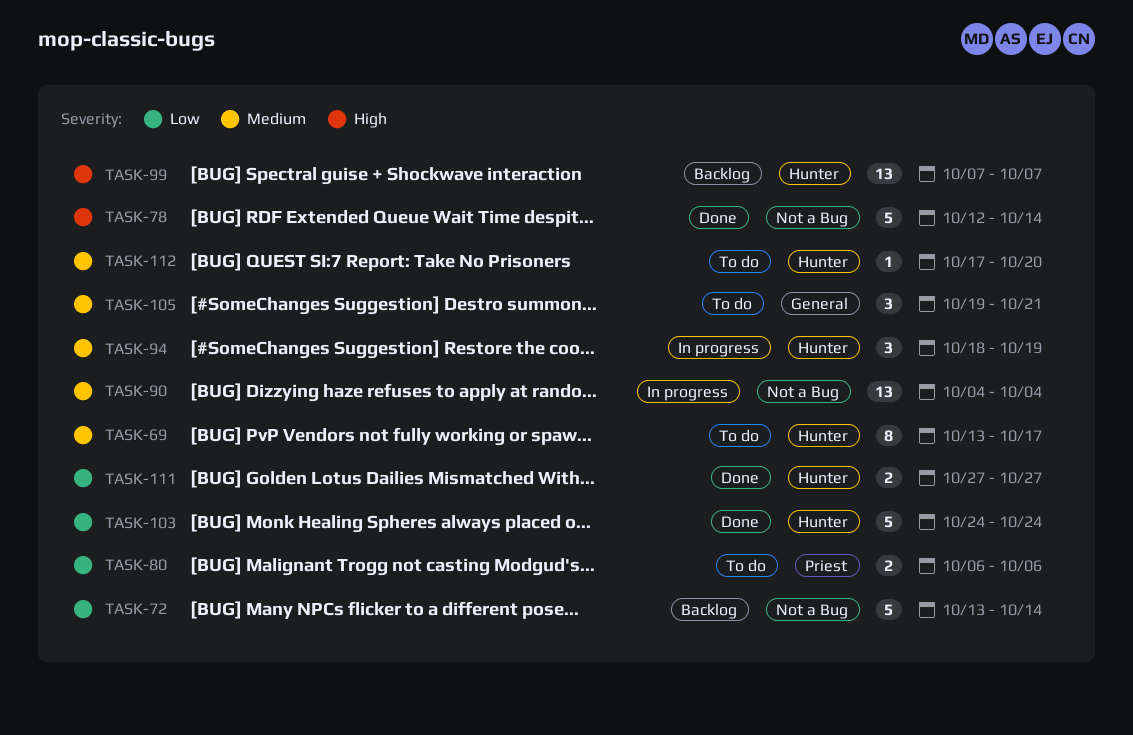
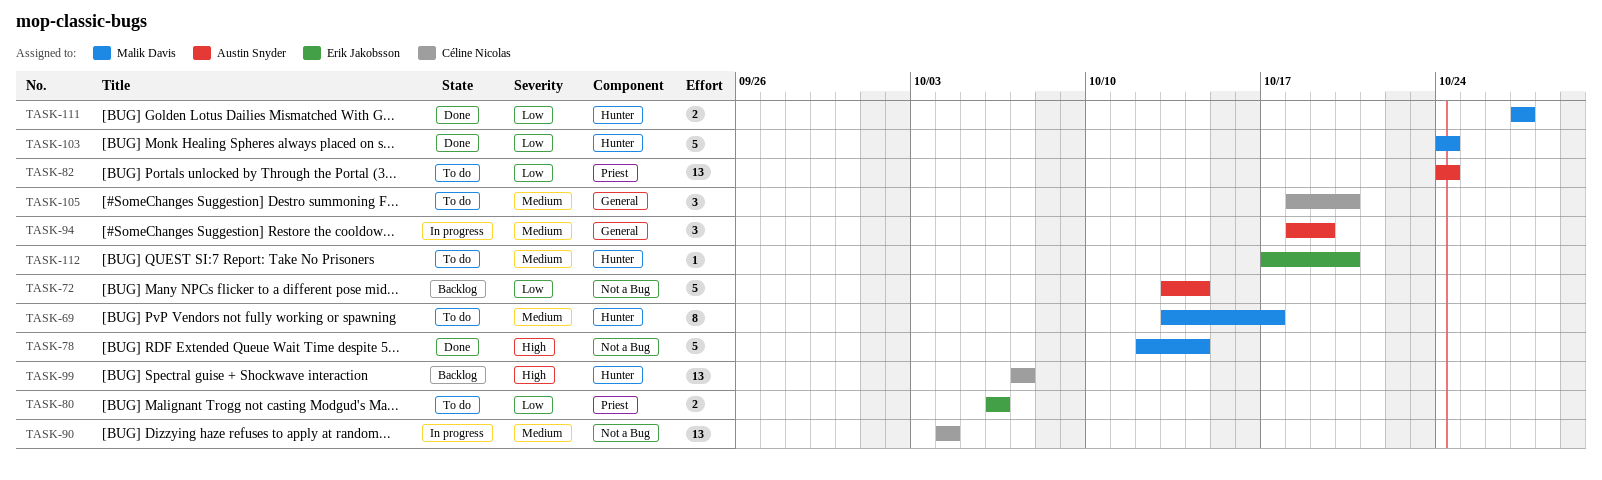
TASK-82: none -> present
TASK-94, label: Hunter -> General
TASK-105, start: Oct 19 -> Oct 18
TASK-105, due: Oct 21 -> Oct 20

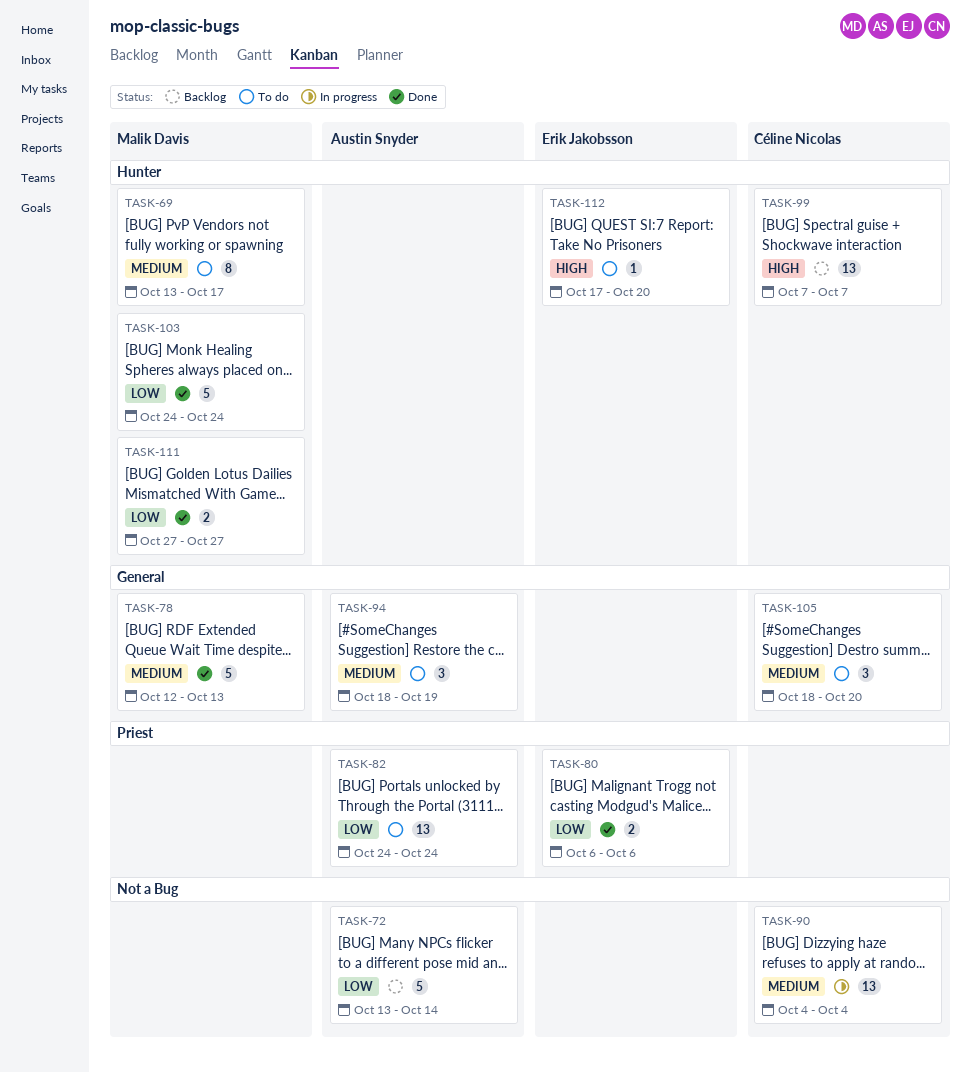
TASK-78, priority: High -> Medium
TASK-78, label: Not a Bug -> General
TASK-78, due: Oct 14 -> Oct 13
TASK-80, status: To do -> Done
TASK-94, status: In progress -> To do
TASK-112, priority: Medium -> High

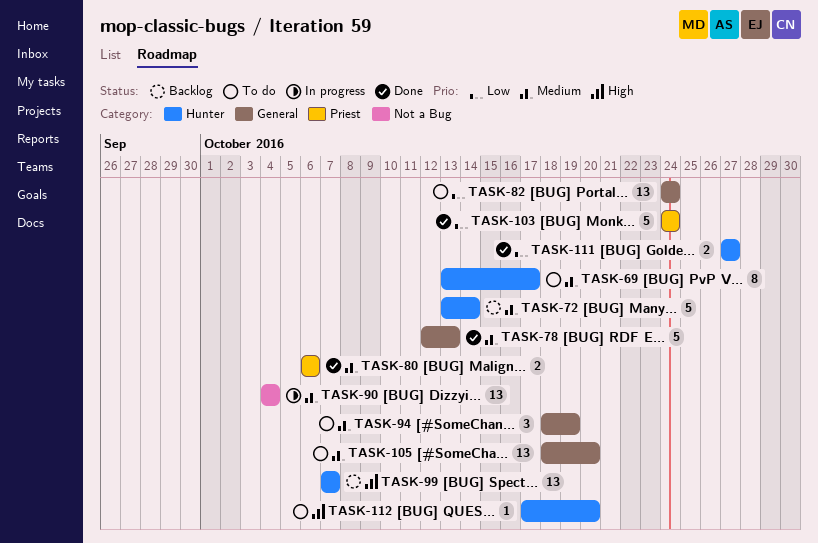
TASK-72, priority: Low -> Medium
TASK-72, label: Not a Bug -> Hunter
TASK-80, priority: Low -> Medium
TASK-82, label: Priest -> General
TASK-103, label: Hunter -> Priest
TASK-105, estimate: 3 -> 13

